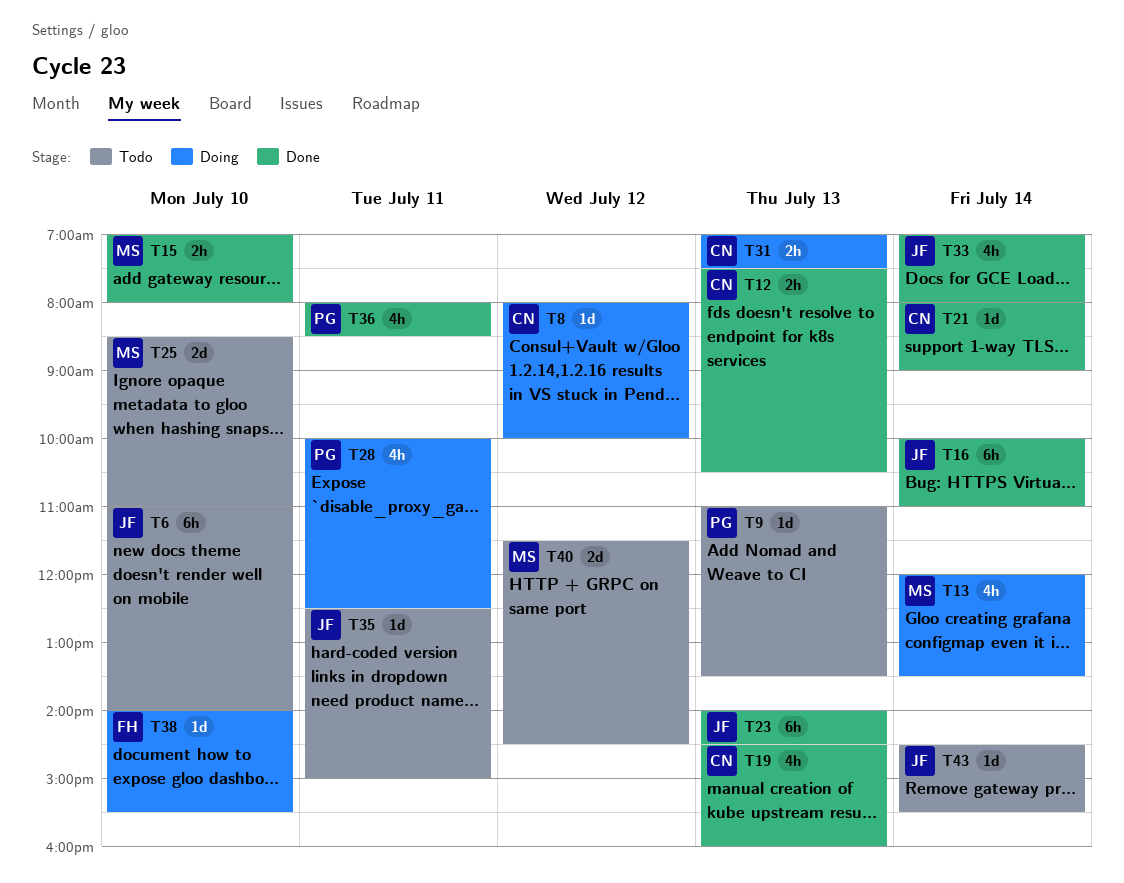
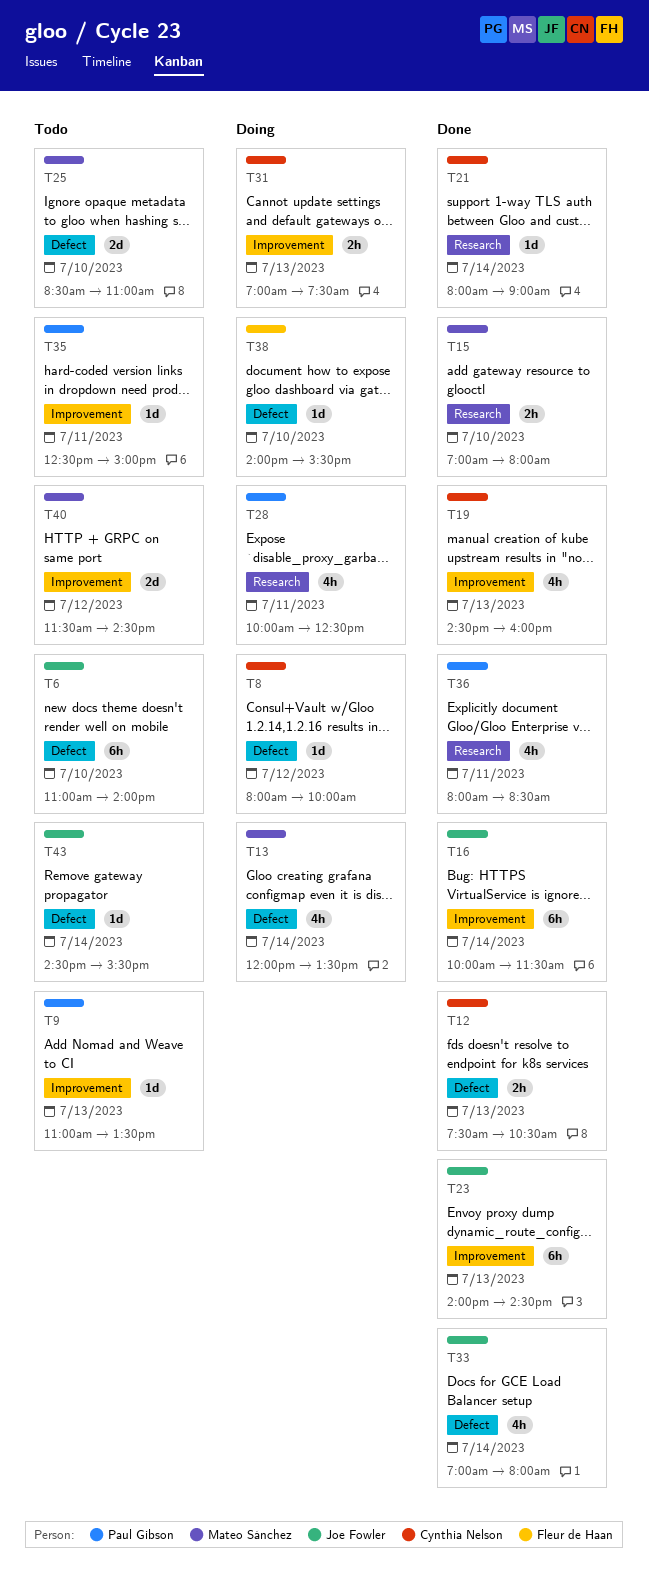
T16, ends: 11:00 -> 11:30
T35, owner: Joe Fowler -> Paul Gibson

